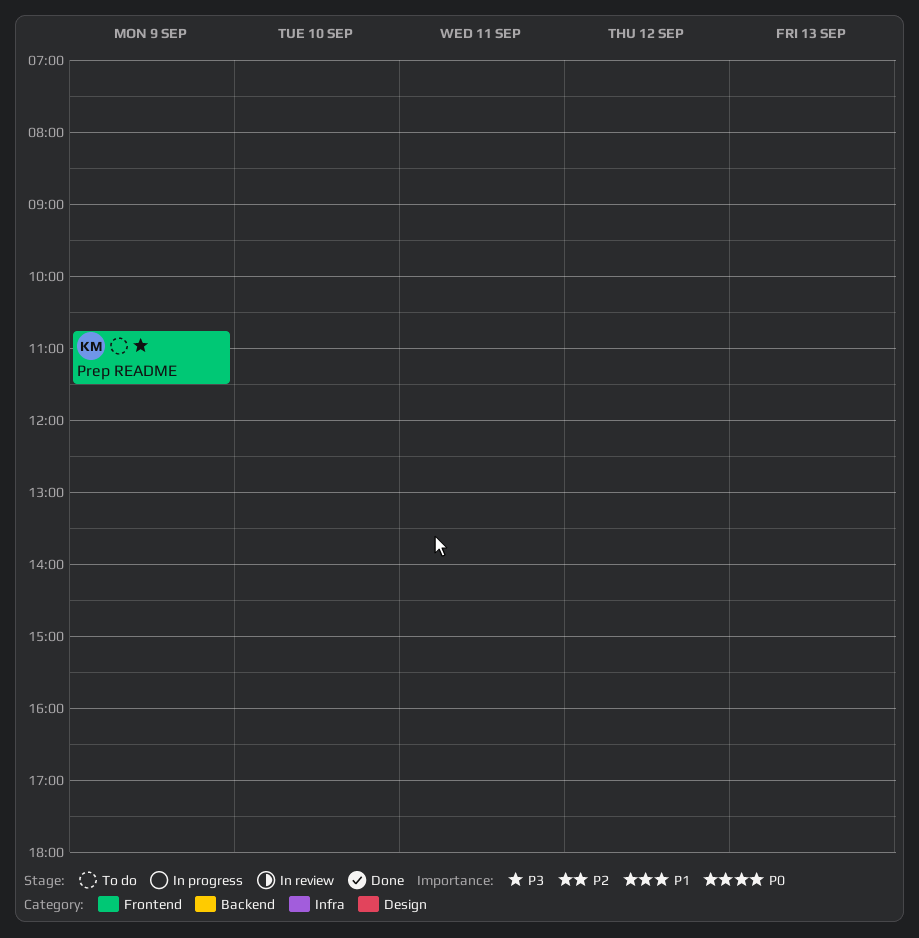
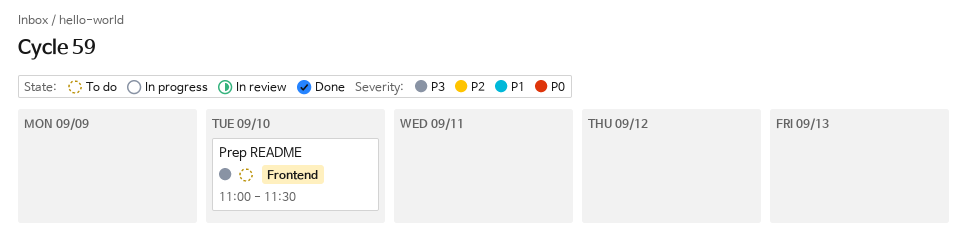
Prep README, day: Sep 9 -> Sep 10
Prep README, begins: 10:45 -> 11:00

